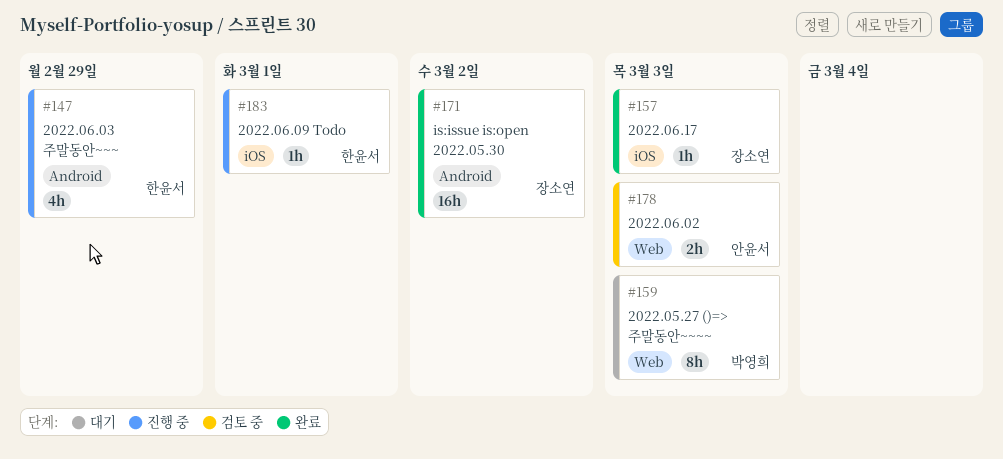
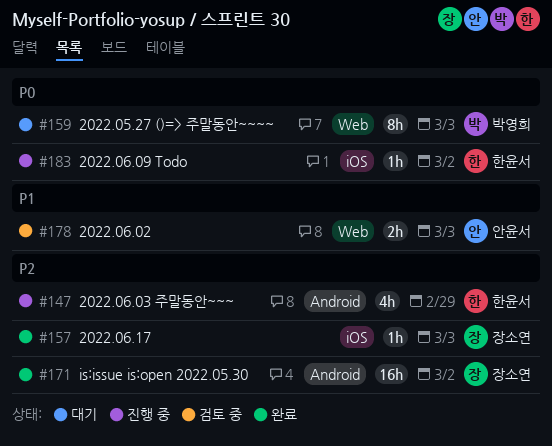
#183, due: Mar 1 -> Mar 2

